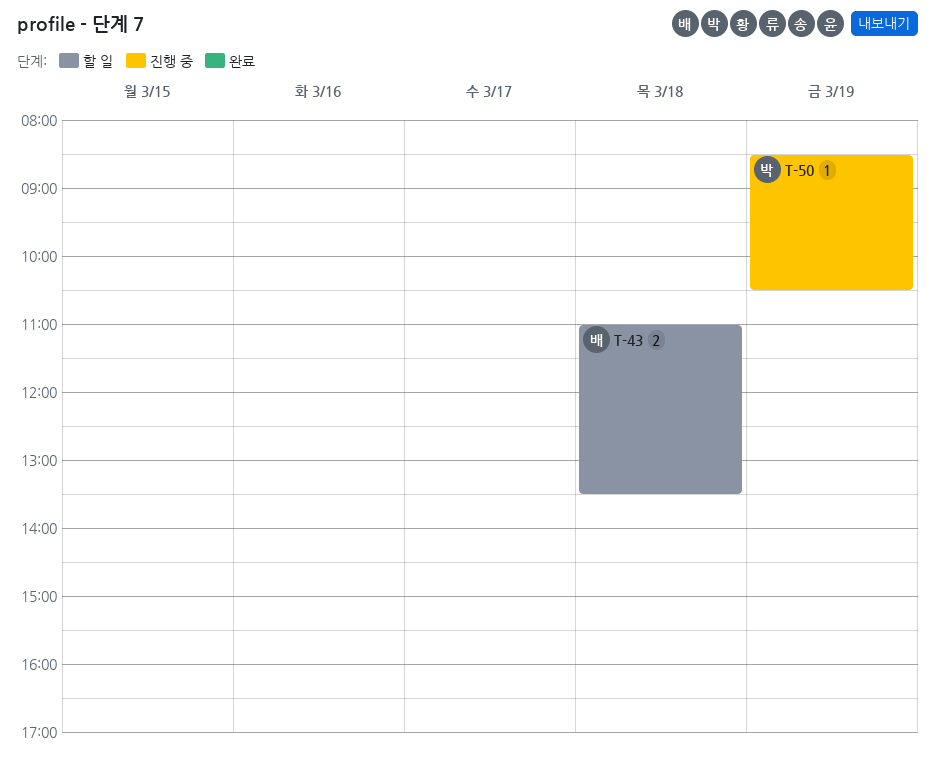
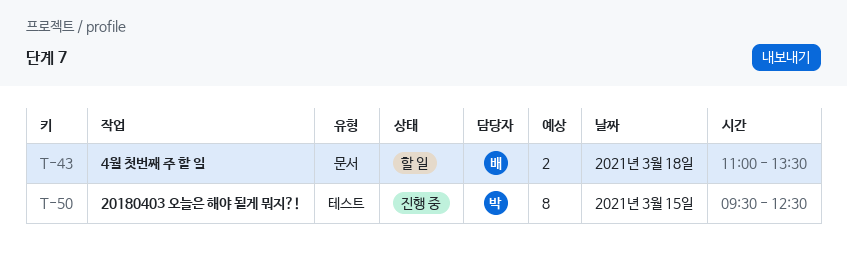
T-50, estimate: 1 -> 8
T-50, day: Mar 19 -> Mar 15
T-50, begins: 08:30 -> 09:30
T-50, ends: 10:30 -> 12:30

